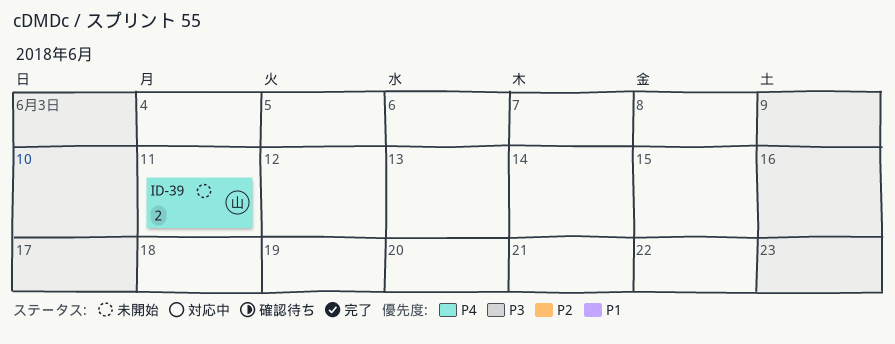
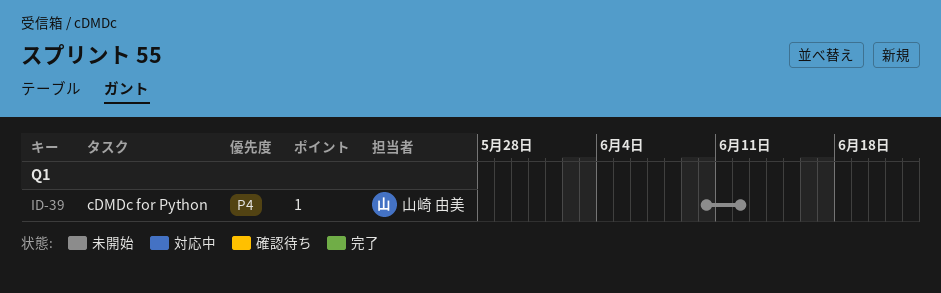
ID-39, estimate: 2 -> 1
ID-39, due: Jun 11 -> Jun 12

